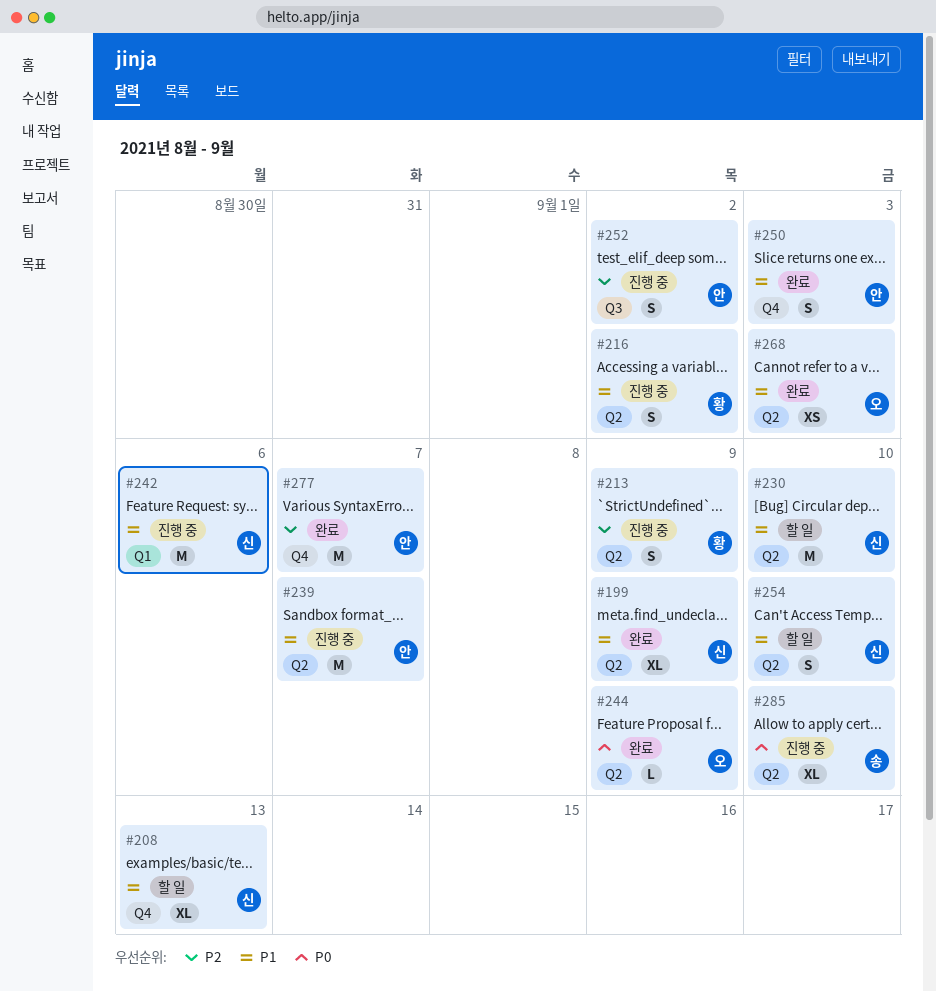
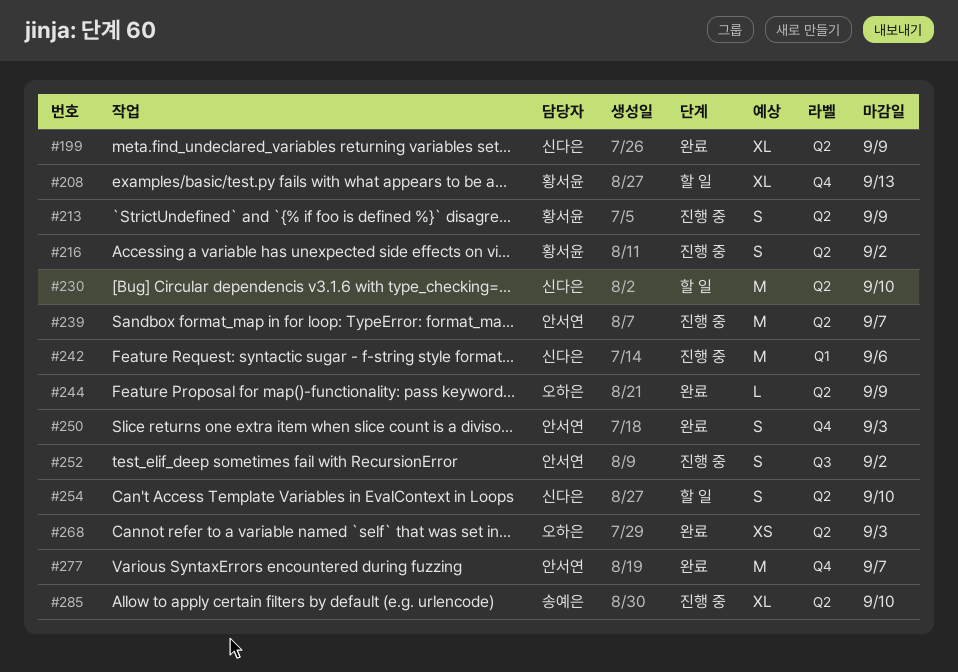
#208, owner: 신다은 -> 황서윤

